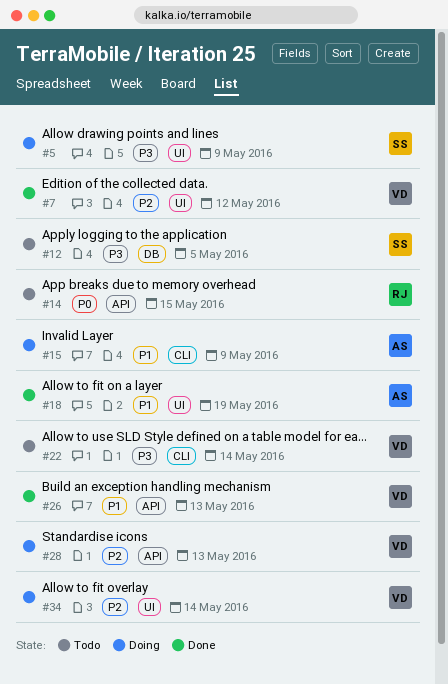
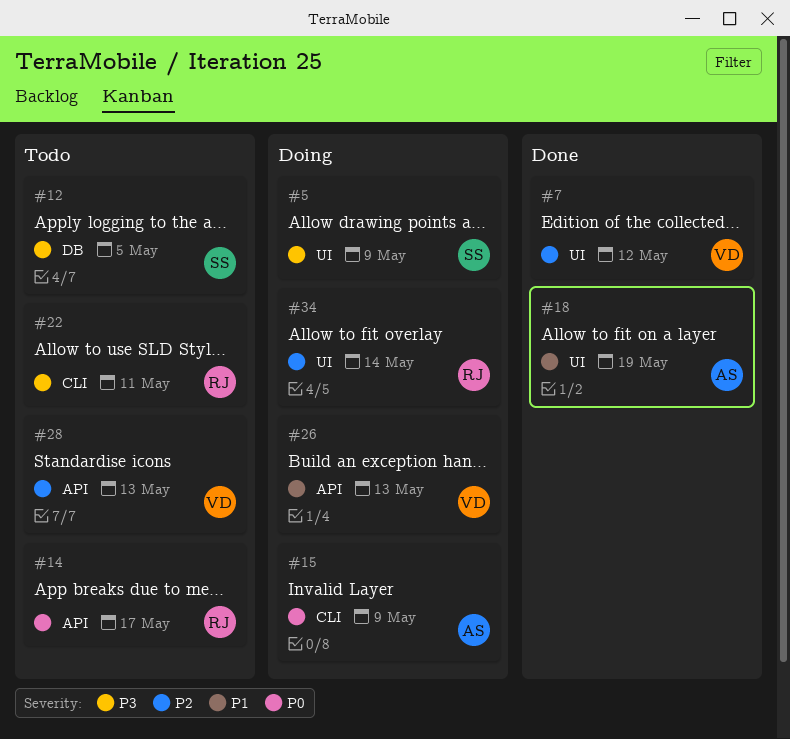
#14, due: May 15 -> May 17
#15, priority: P1 -> P0
#22, owner: VD -> RJ
#22, due: May 14 -> May 11
#26, status: Done -> Doing
#28, status: Doing -> Todo
#34, owner: VD -> RJ

